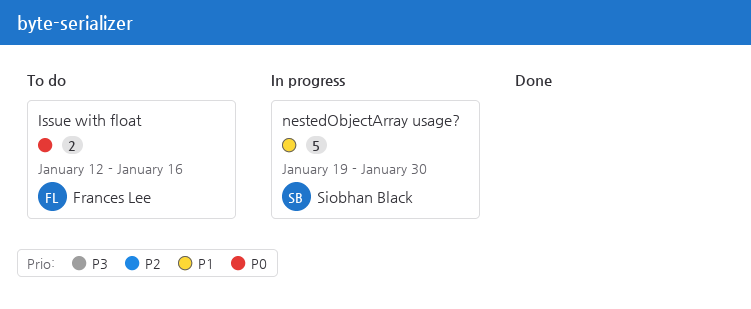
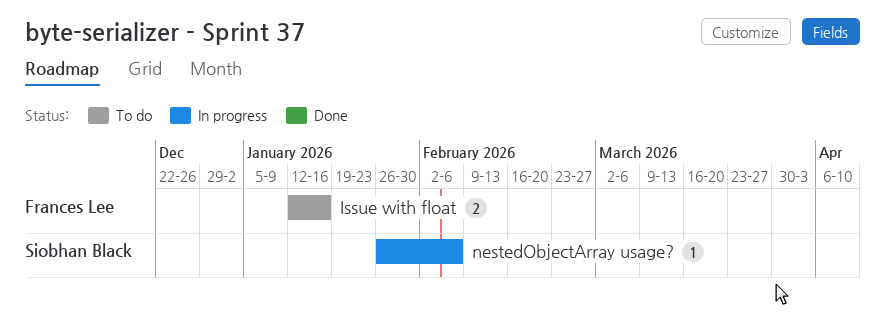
nestedObjectArray usage?, estimate: 5 -> 1
nestedObjectArray usage?, start: Jan 19 -> Jan 26
nestedObjectArray usage?, due: Jan 30 -> Feb 6

